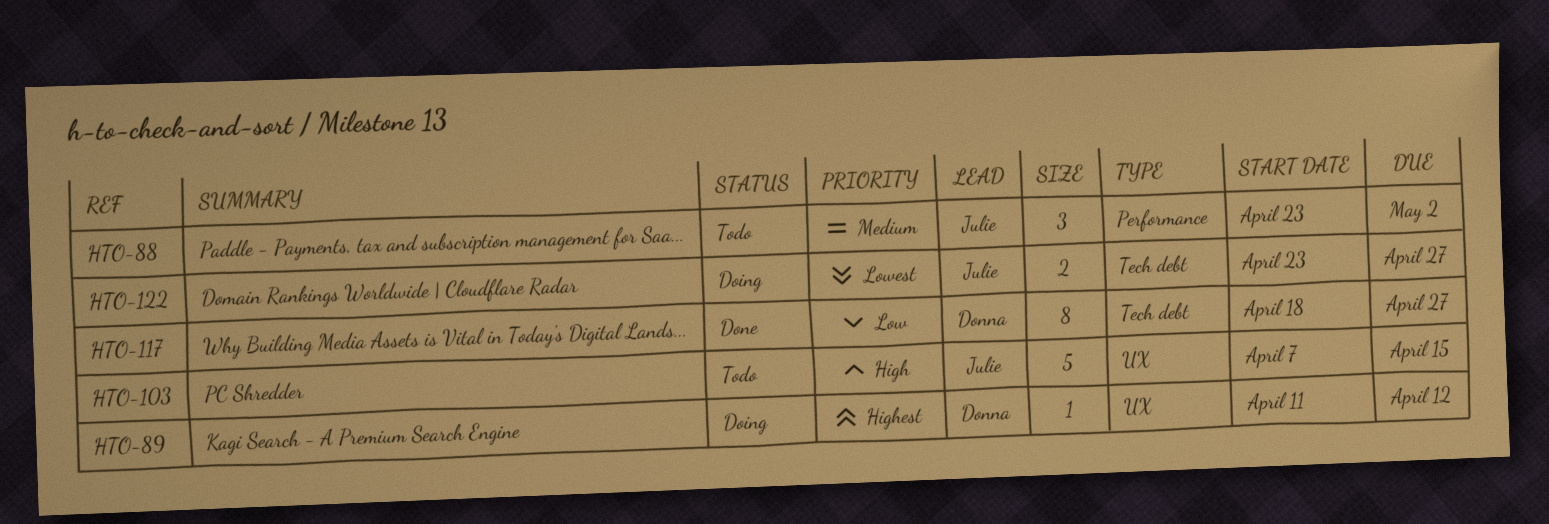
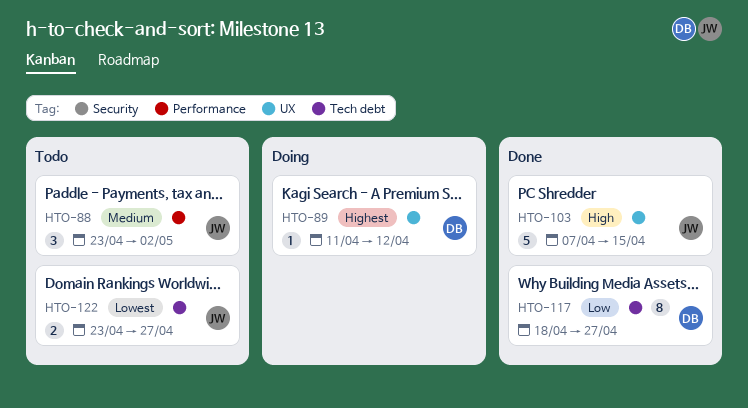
HTO-103, status: Todo -> Done
HTO-122, status: Doing -> Todo

